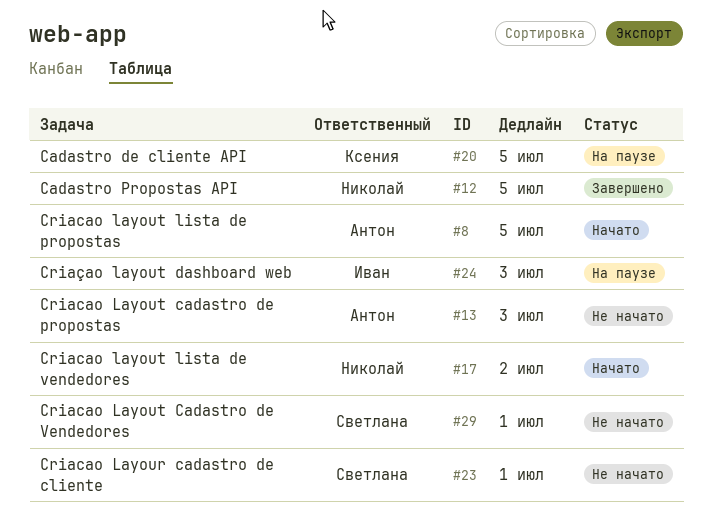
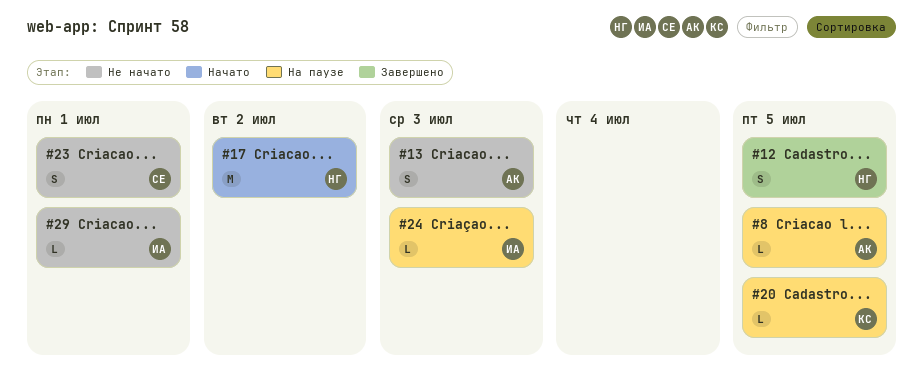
#8, status: Начато -> На паузе
#29, owner: Светлана -> Иван

